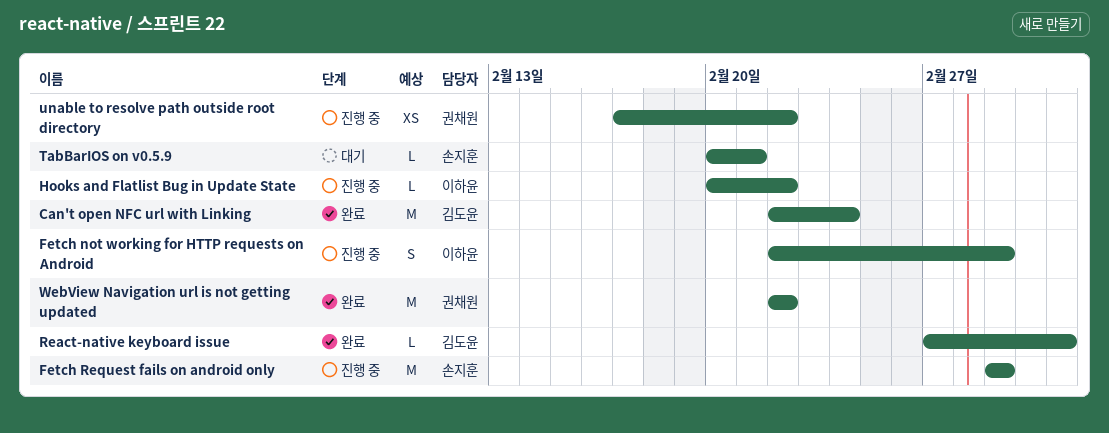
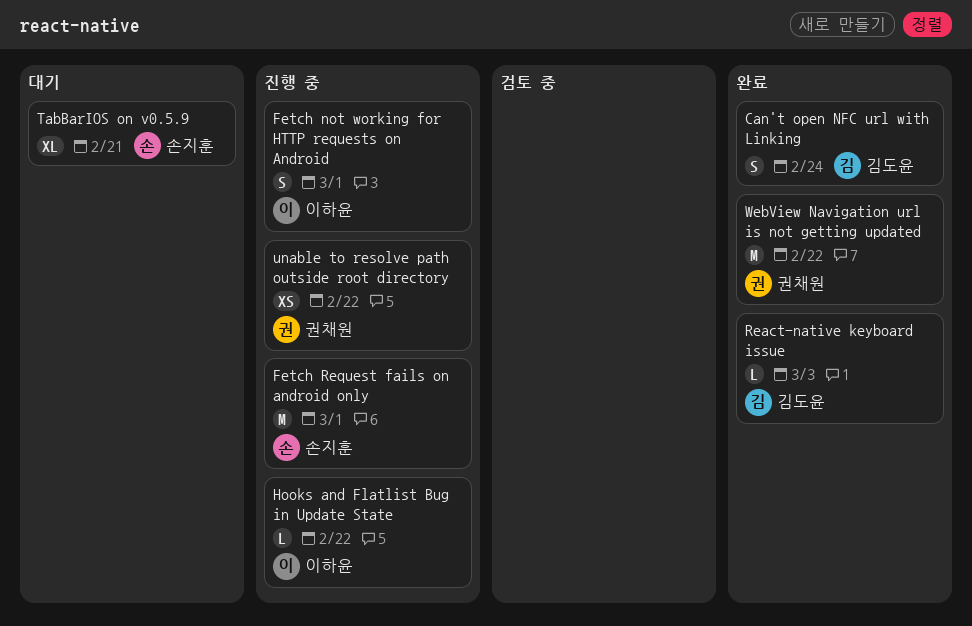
Can't open NFC url with Linking, estimate: M -> S
TabBarIOS on v0.5.9, estimate: L -> XL

